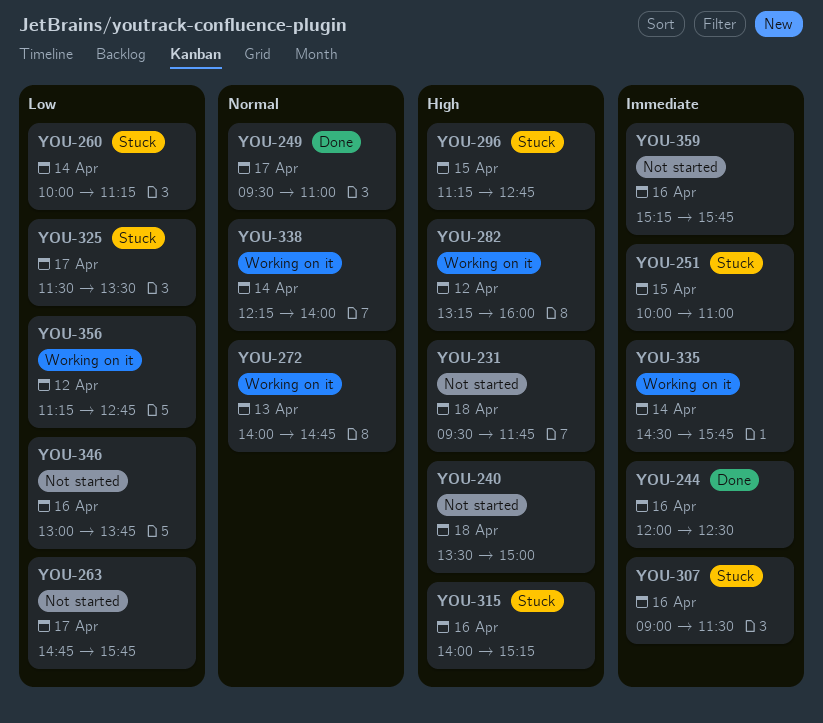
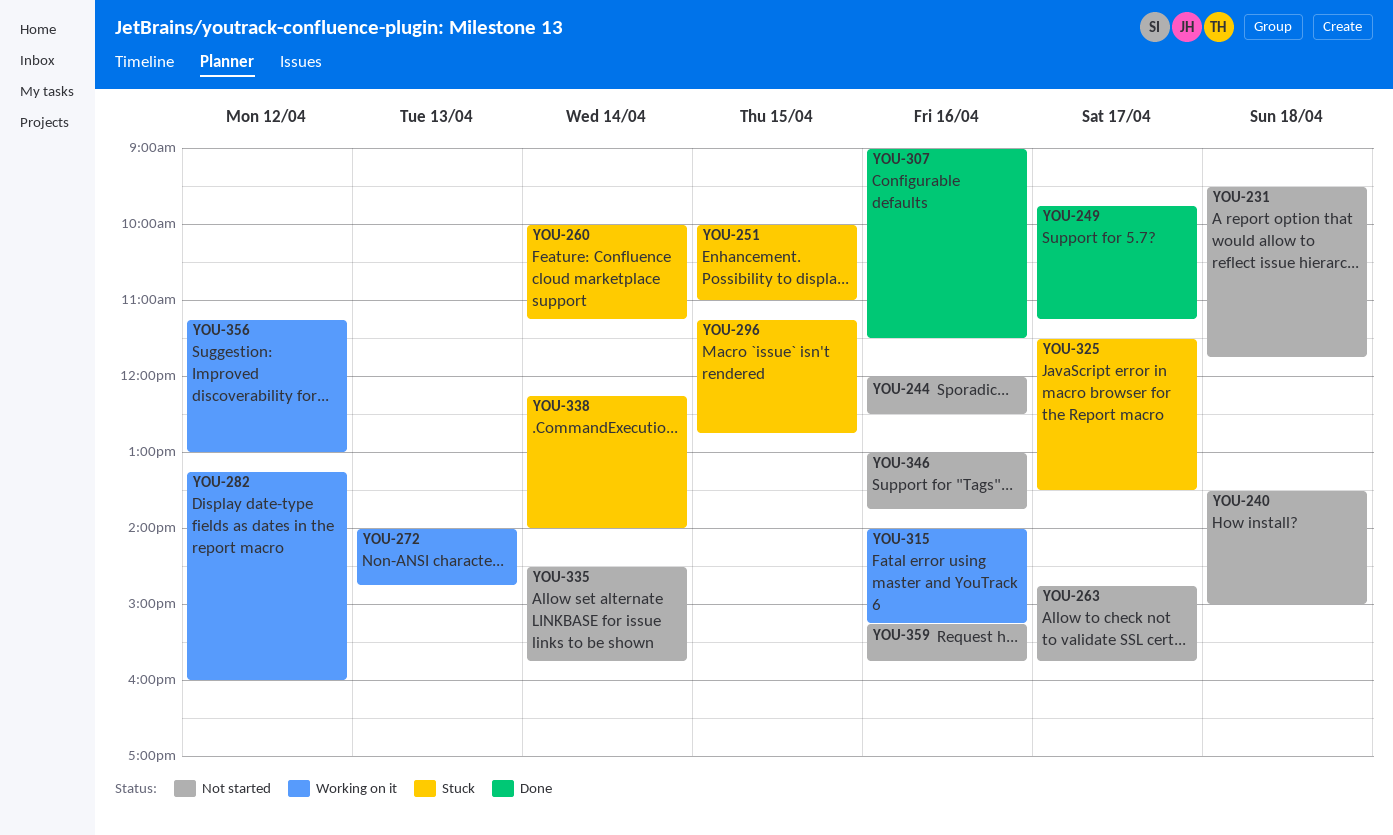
YOU-244, status: Done -> Not started
YOU-249, begins: 09:30 -> 09:45
YOU-249, ends: 11:00 -> 11:15
YOU-307, status: Stuck -> Done
YOU-315, status: Stuck -> Working on it
YOU-335, status: Working on it -> Not started
YOU-338, status: Working on it -> Stuck
YOU-356, ends: 12:45 -> 13:00

